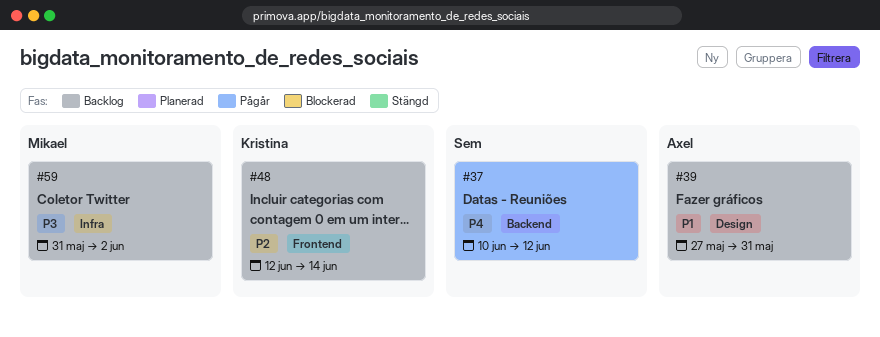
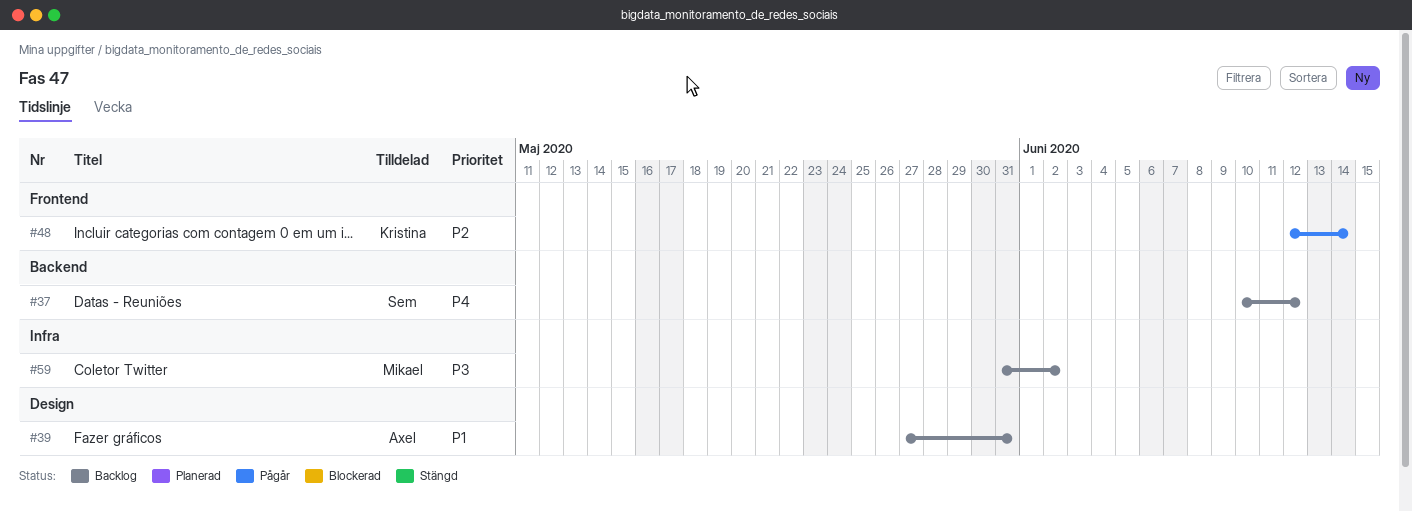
#37, status: Pågår -> Backlog
#48, status: Backlog -> Pågår

